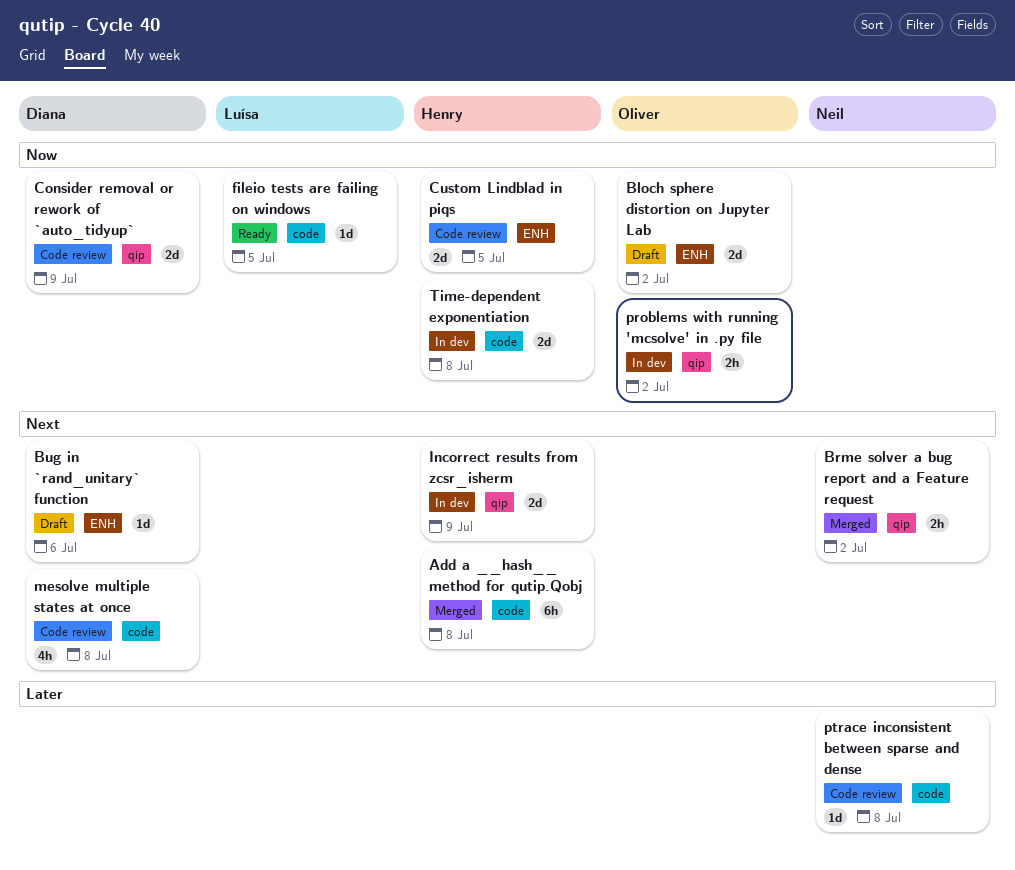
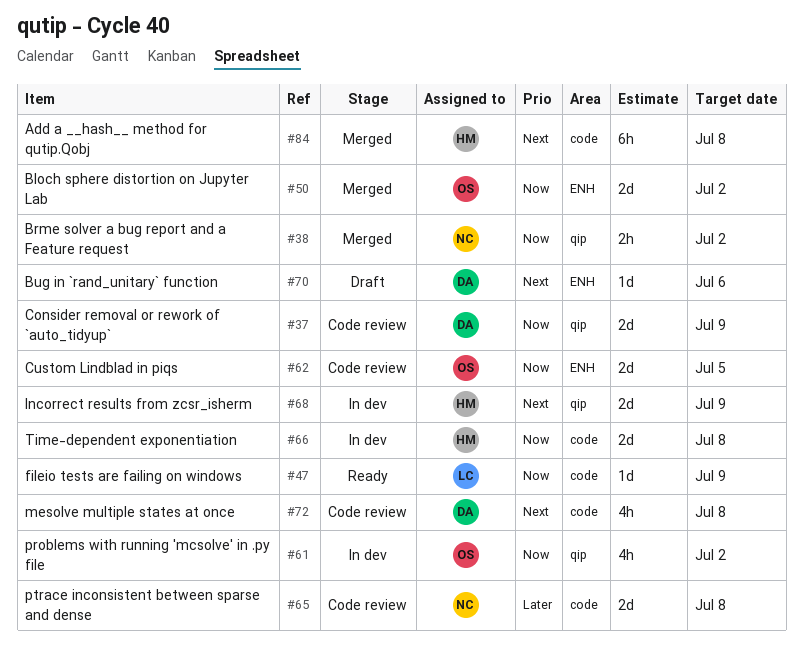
Bloch sphere distortion on Jupyter Lab, status: Draft -> Merged
Brme solver a bug report and a Feature request, priority: Next -> Now
Custom Lindblad in piqs, owner: Henry -> Oliver
fileio tests are failing on windows, due: Jul 5 -> Jul 9
problems with running 'mcsolve' in .py file, estimate: 2h -> 4h
ptrace inconsistent between sparse and dense, estimate: 1d -> 2d

